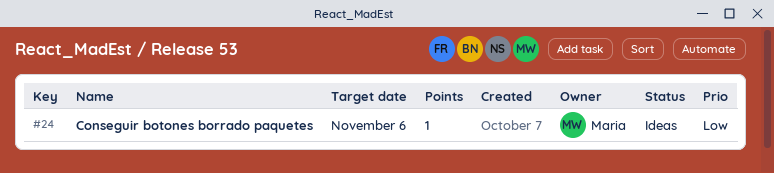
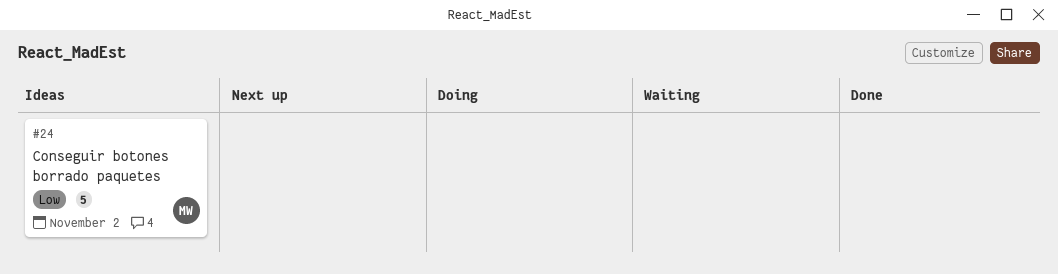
#24, estimate: 1 -> 5
#24, due: Nov 6 -> Nov 2

